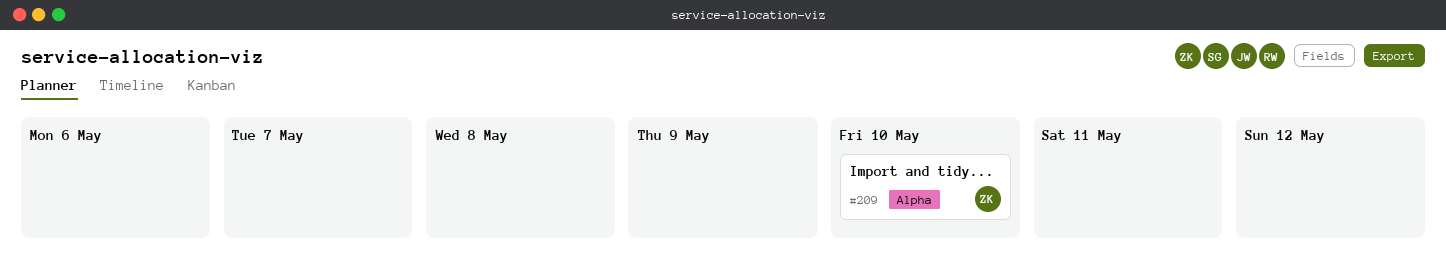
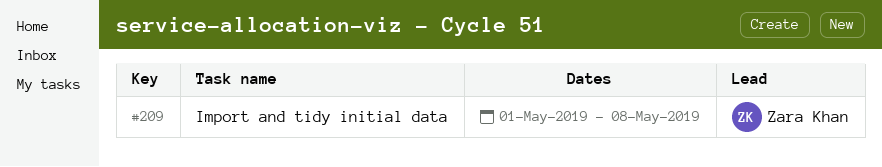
#209, due: May 10 -> May 8

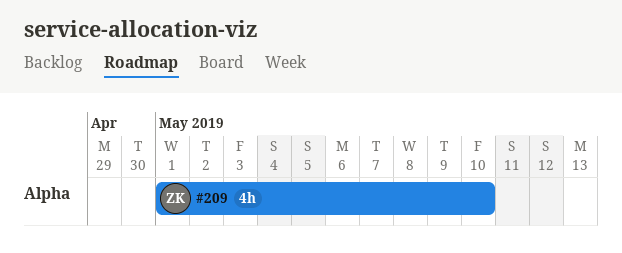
#209, due: May 8 -> May 10

